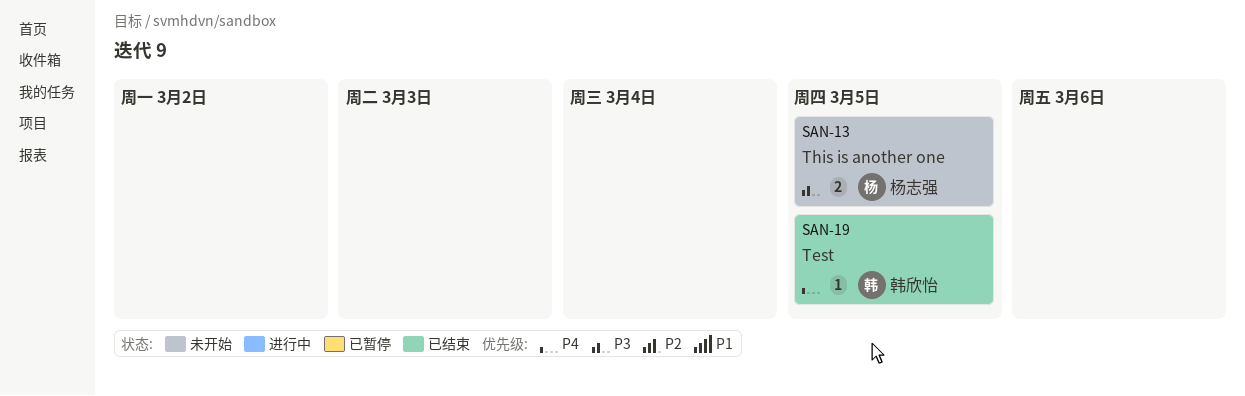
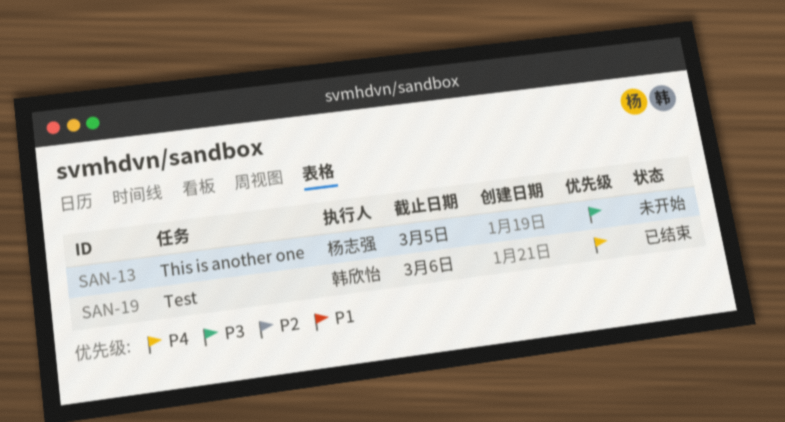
SAN-19, due: Mar 5 -> Mar 6

